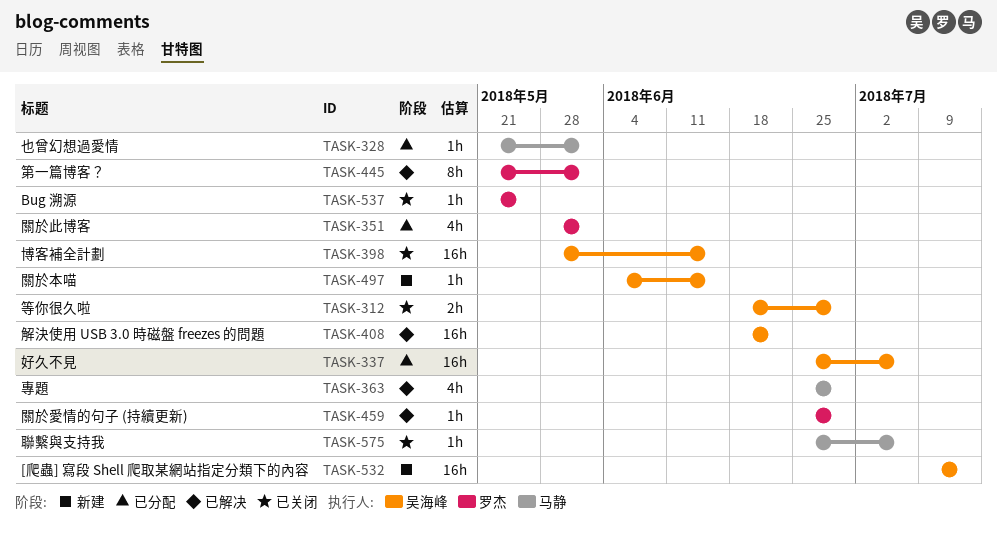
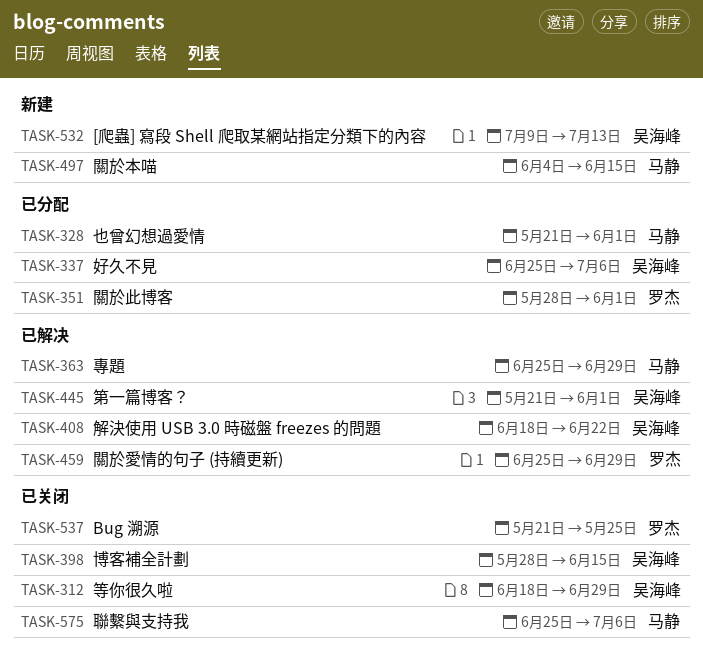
TASK-445, owner: 罗杰 -> 吴海峰
TASK-497, owner: 吴海峰 -> 马静

